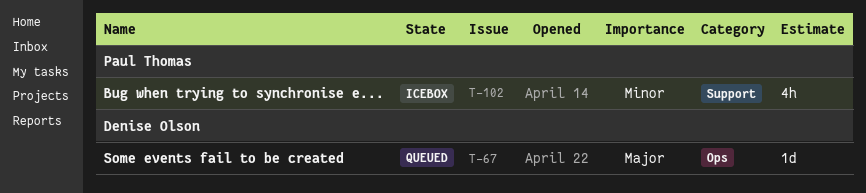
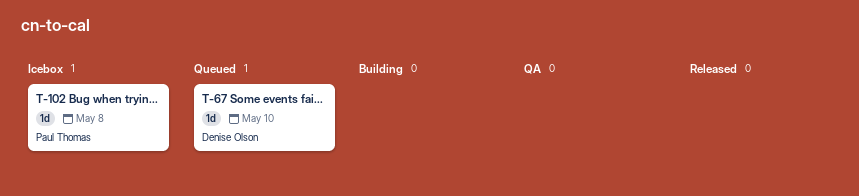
T-102, estimate: 4h -> 1d

